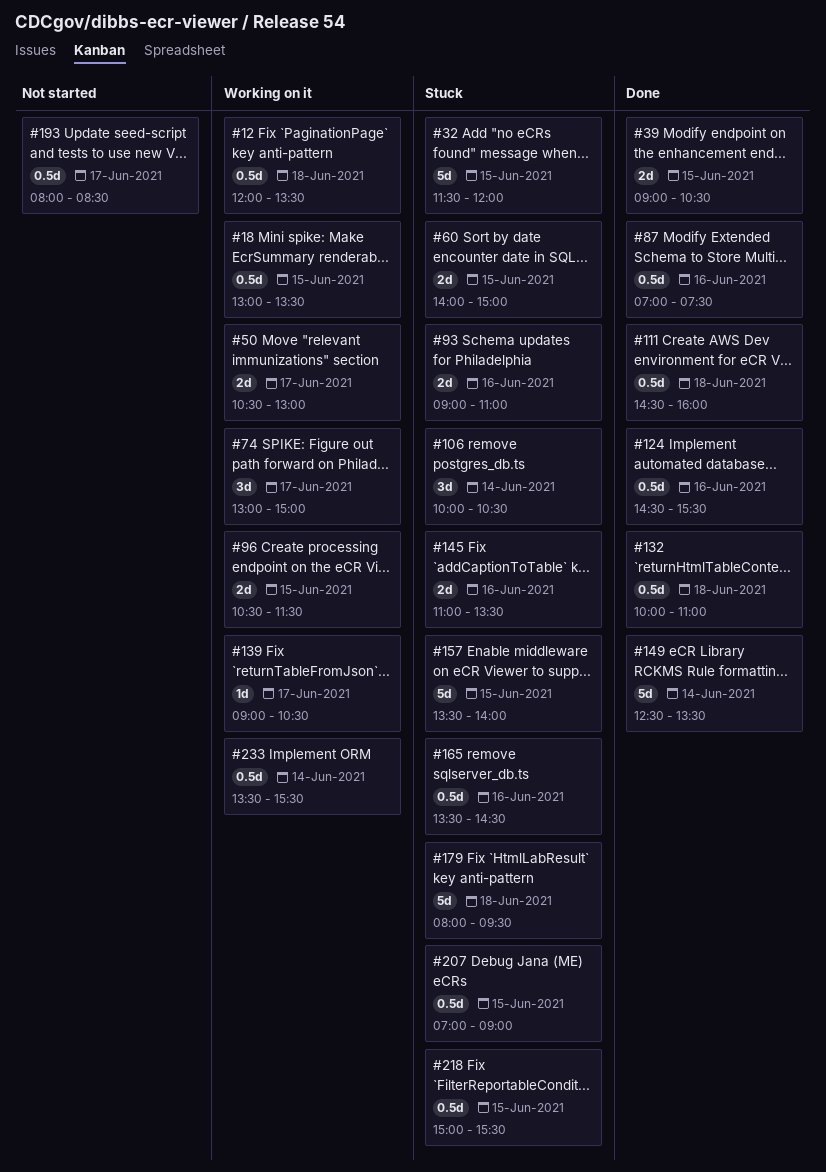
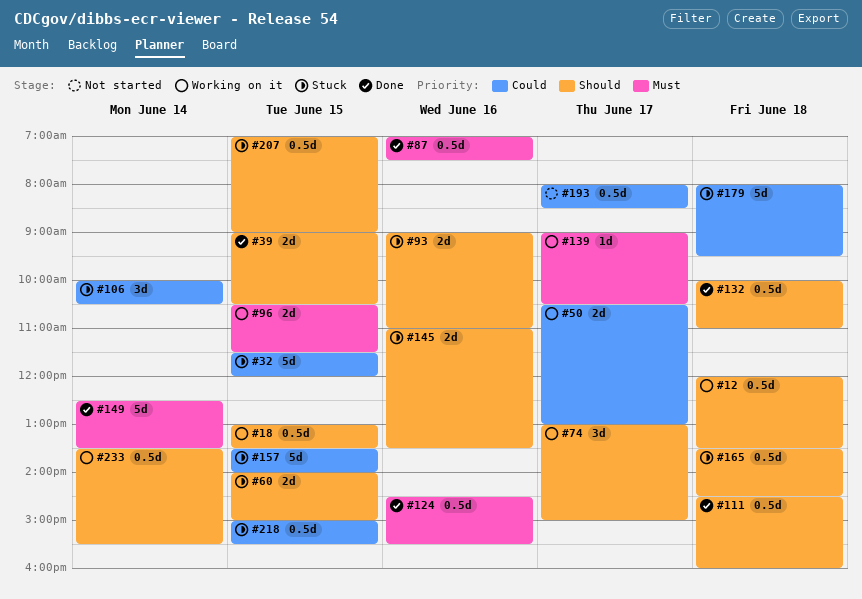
#165, day: Jun 16 -> Jun 18

